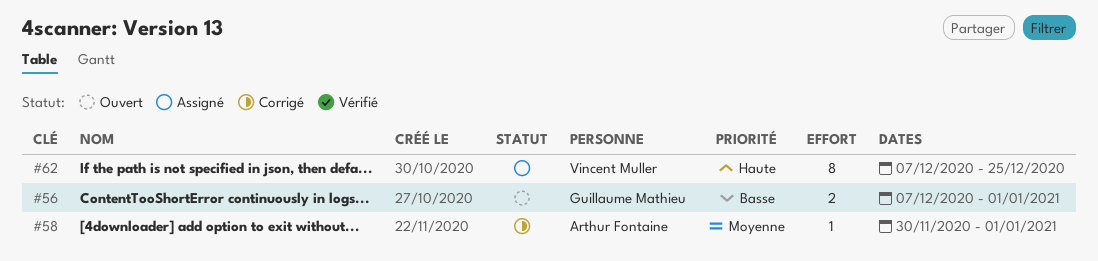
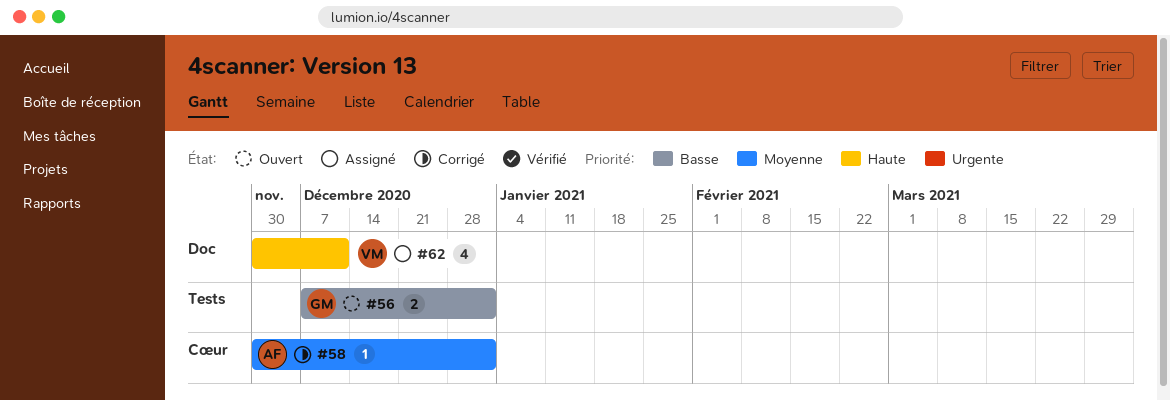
#62, estimate: 8 -> 4
#62, start: Dec 7 -> Nov 30
#62, due: Dec 25 -> Dec 11

